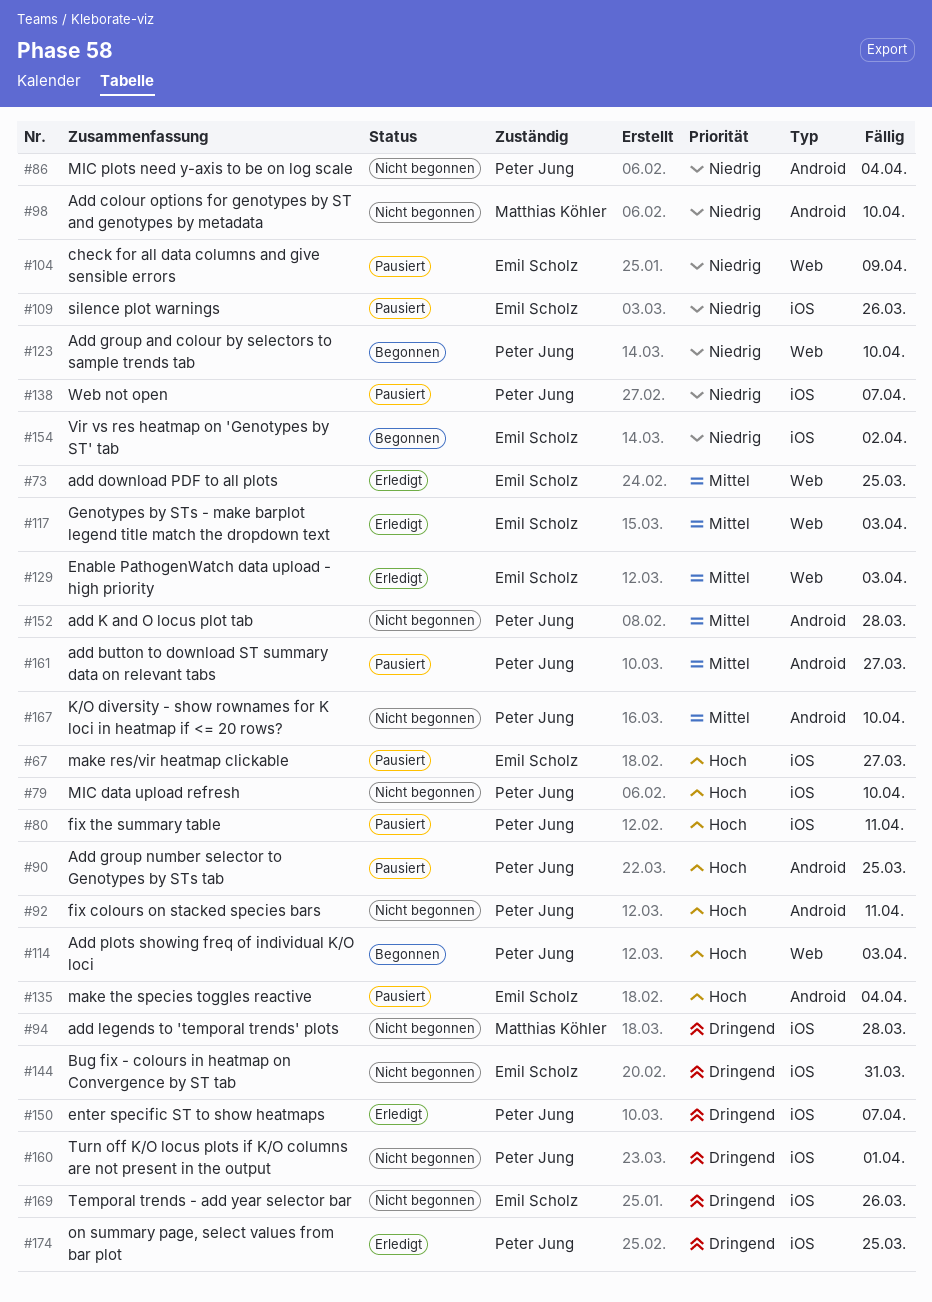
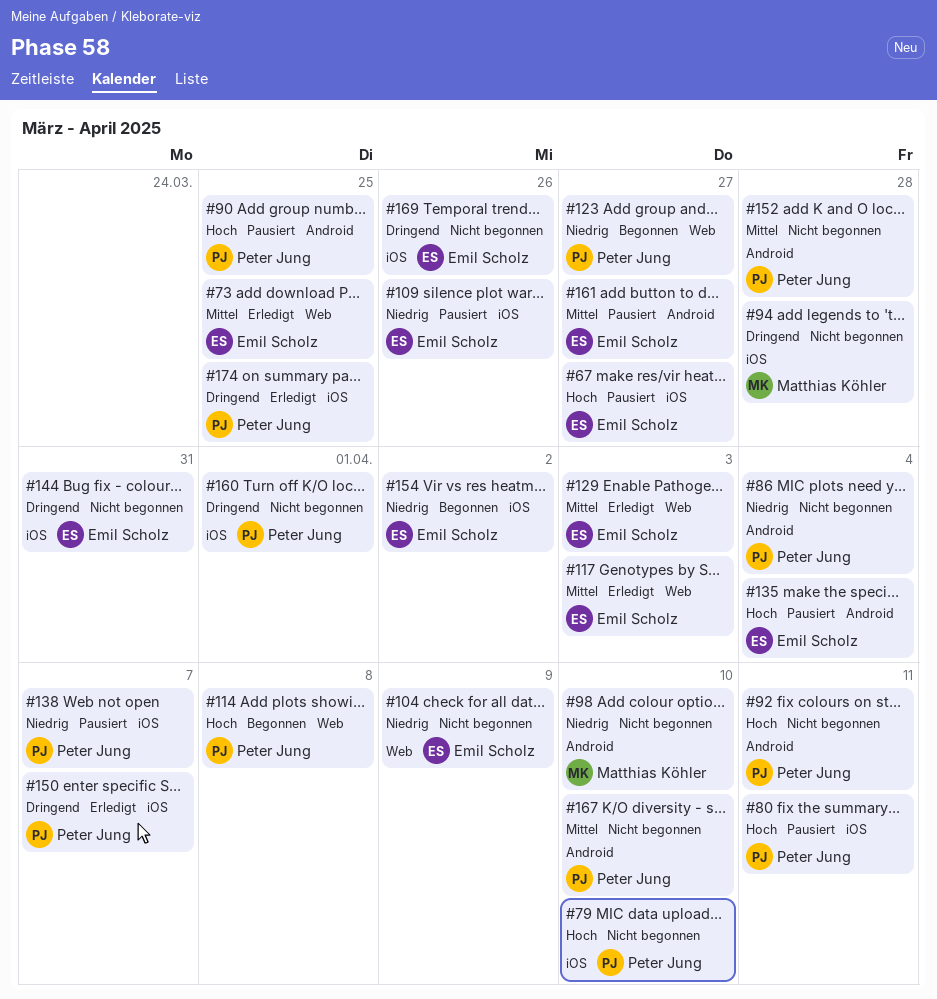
#104, status: Pausiert -> Nicht begonnen
#114, due: Apr 3 -> Apr 8
#123, due: Apr 10 -> Mar 27
#161, owner: Peter Jung -> Emil Scholz

